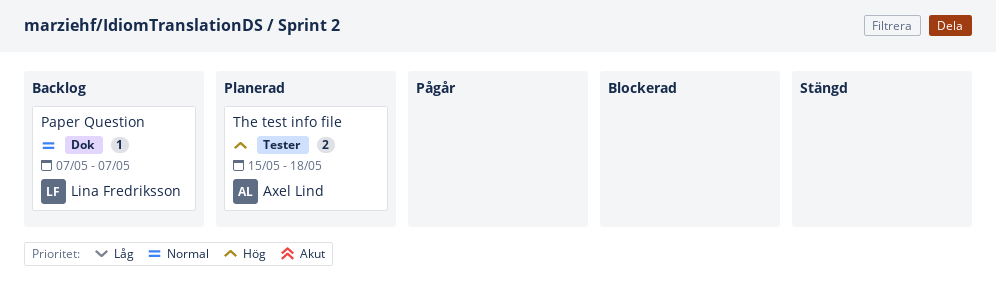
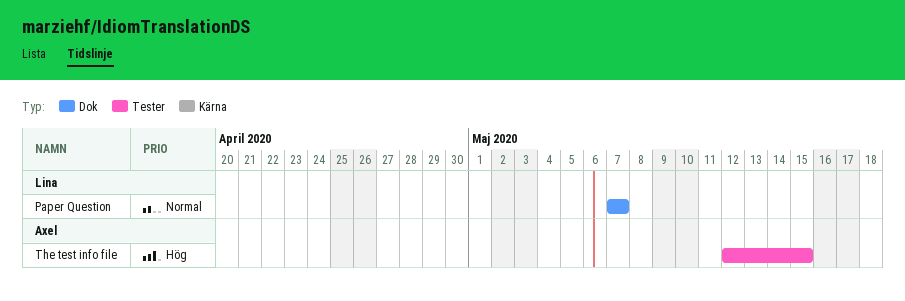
The test info file, start: May 15 -> May 12
The test info file, due: May 18 -> May 15

